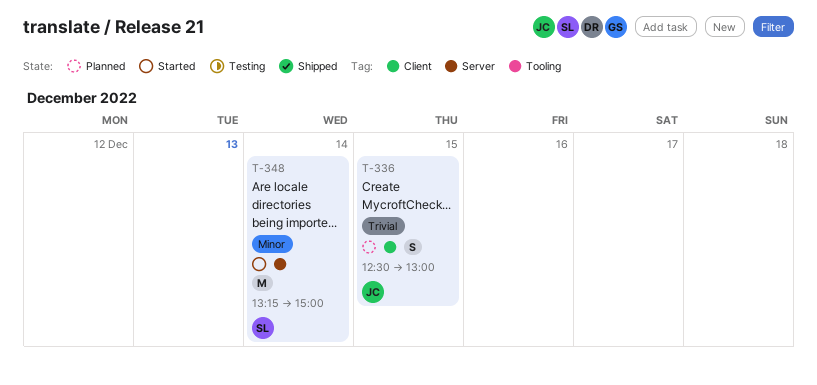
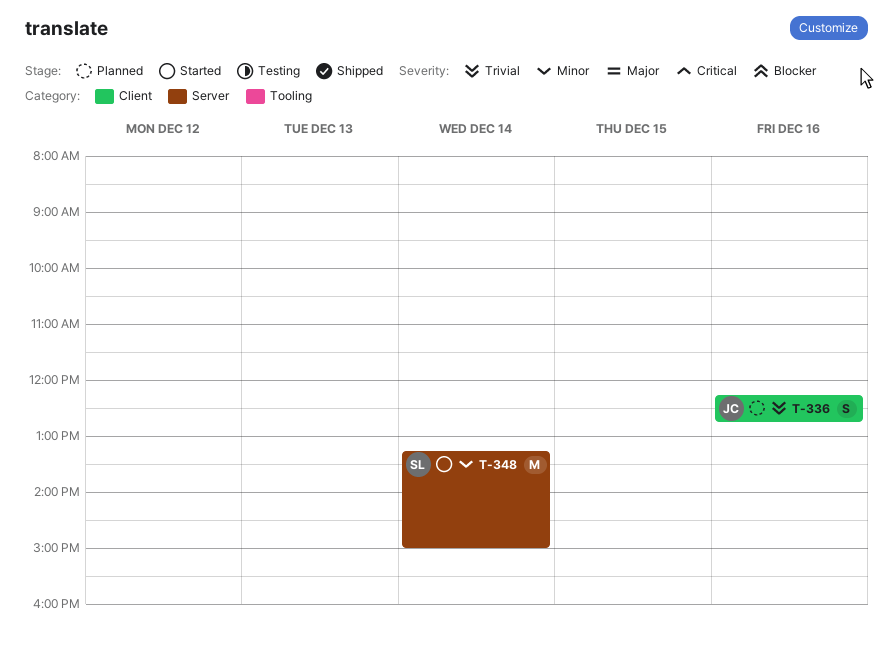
T-336, day: Dec 15 -> Dec 16
T-336, begins: 12:30 -> 12:15
T-336, ends: 13:00 -> 12:45

